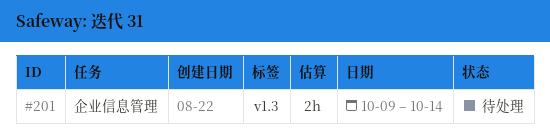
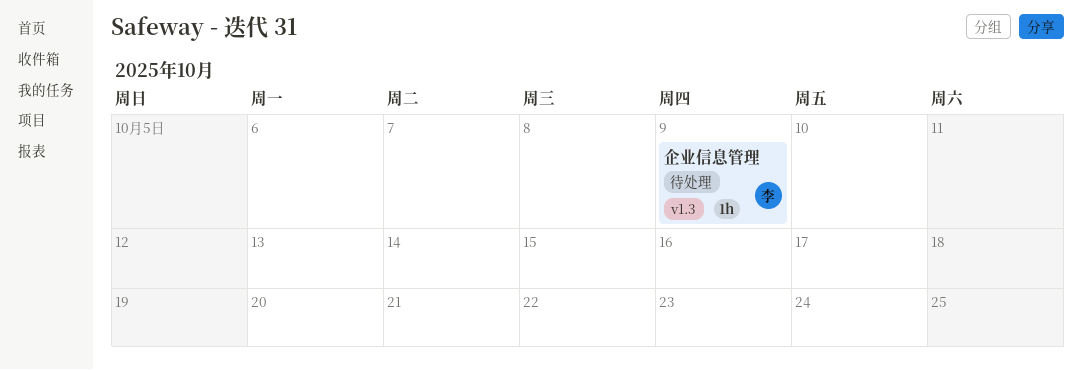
企业信息管理, estimate: 2h -> 1h
企业信息管理, due: Oct 14 -> Oct 9

